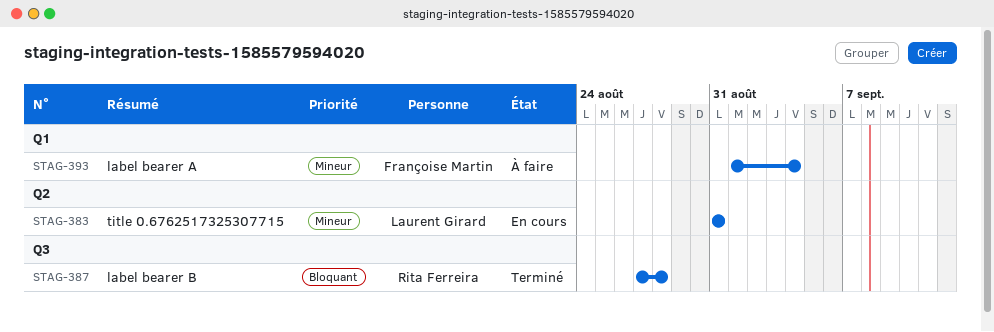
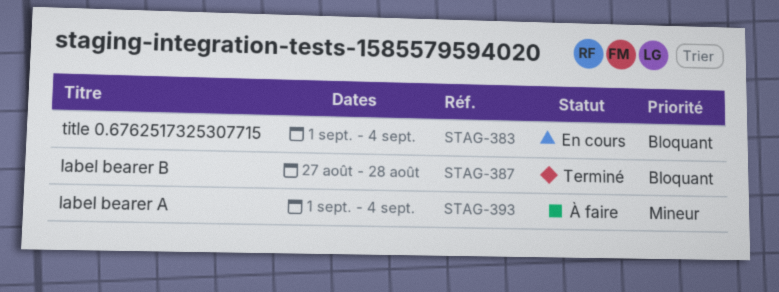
STAG-383, priority: Mineur -> Bloquant
STAG-383, start: Aug 31 -> Sep 1
STAG-383, due: Aug 31 -> Sep 4

